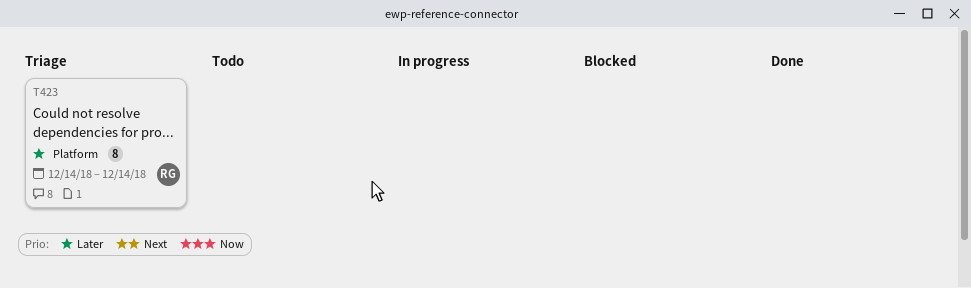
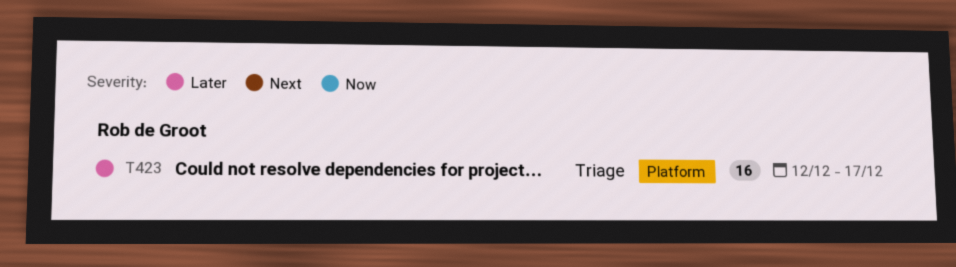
T423, estimate: 8 -> 16
T423, start: Dec 14 -> Dec 12
T423, due: Dec 14 -> Dec 17

